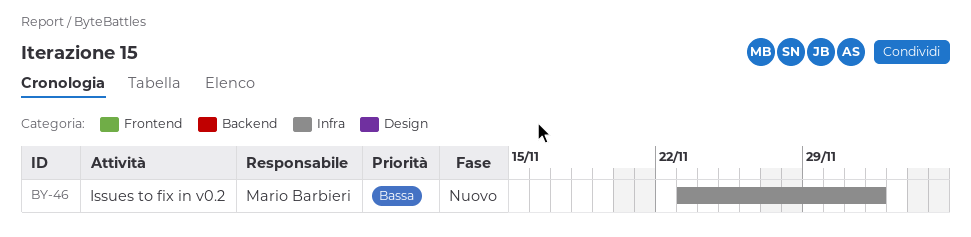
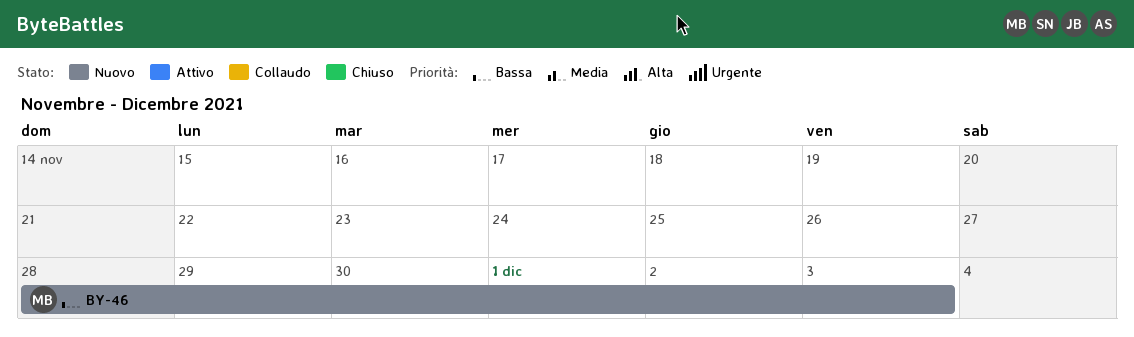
BY-46, start: Nov 23 -> Nov 28
BY-46, due: Dec 2 -> Dec 3

